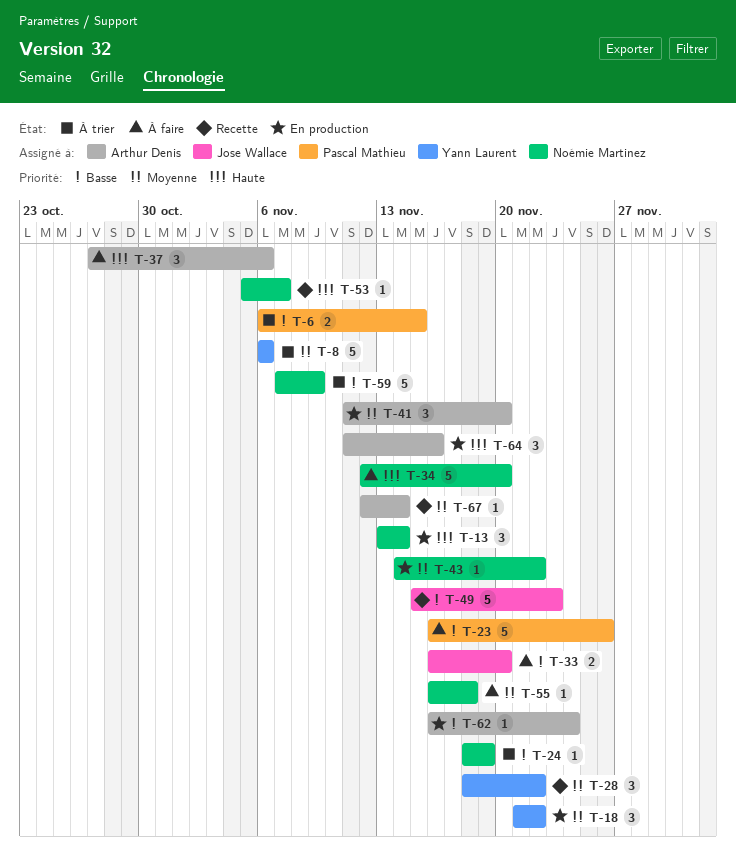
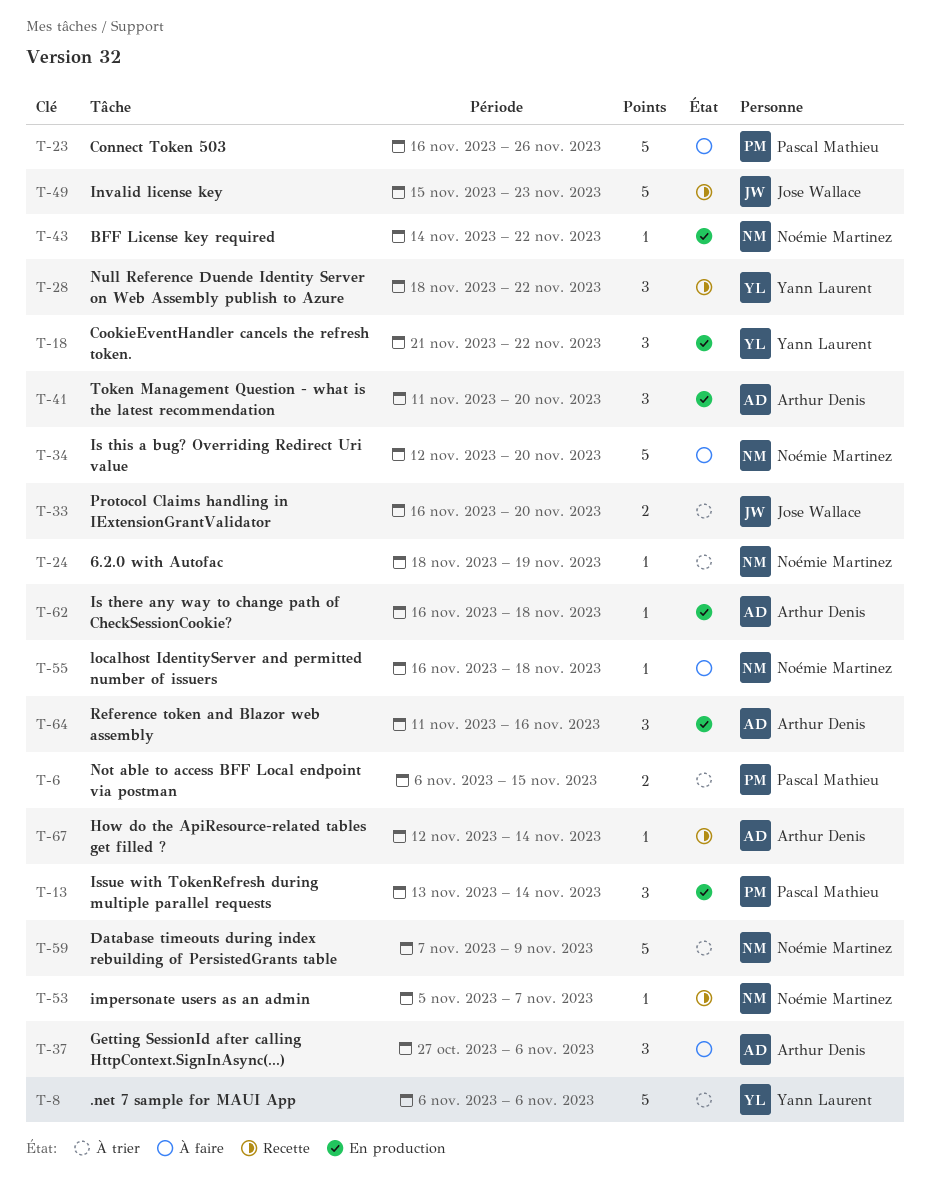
T-13, owner: Noémie Martinez -> Pascal Mathieu
T-33, status: À faire -> À trier
T-62, due: Nov 24 -> Nov 18

